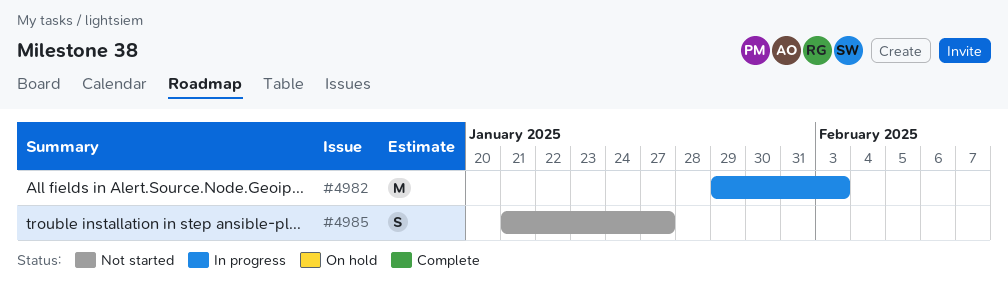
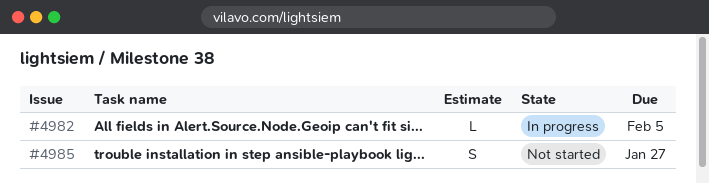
#4982, estimate: M -> L
#4982, due: Feb 3 -> Feb 5

